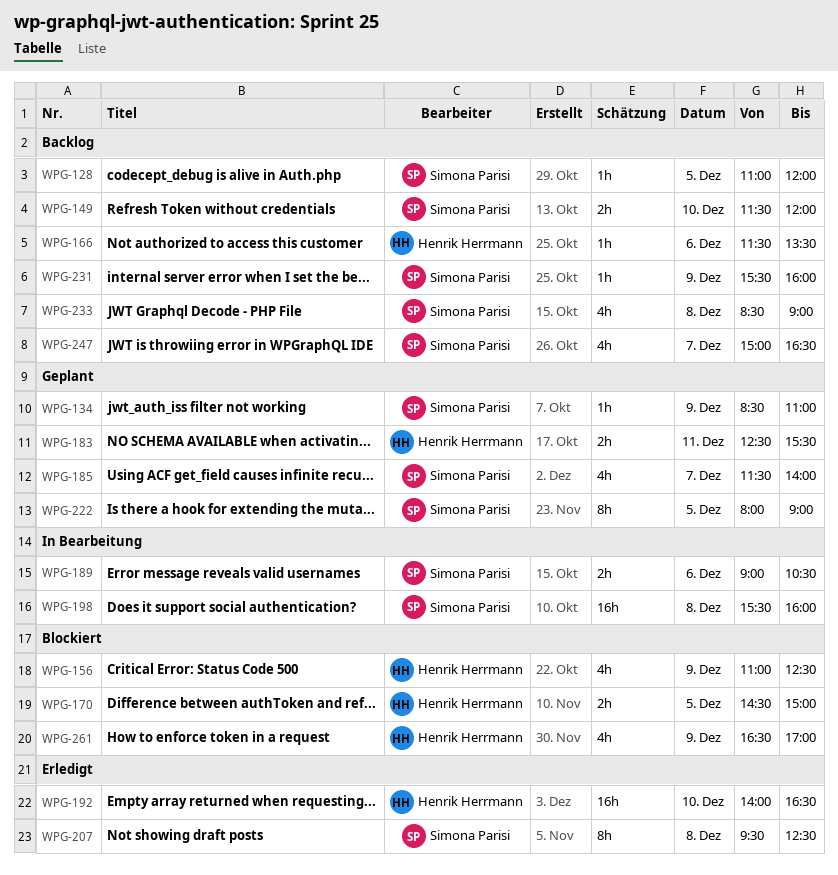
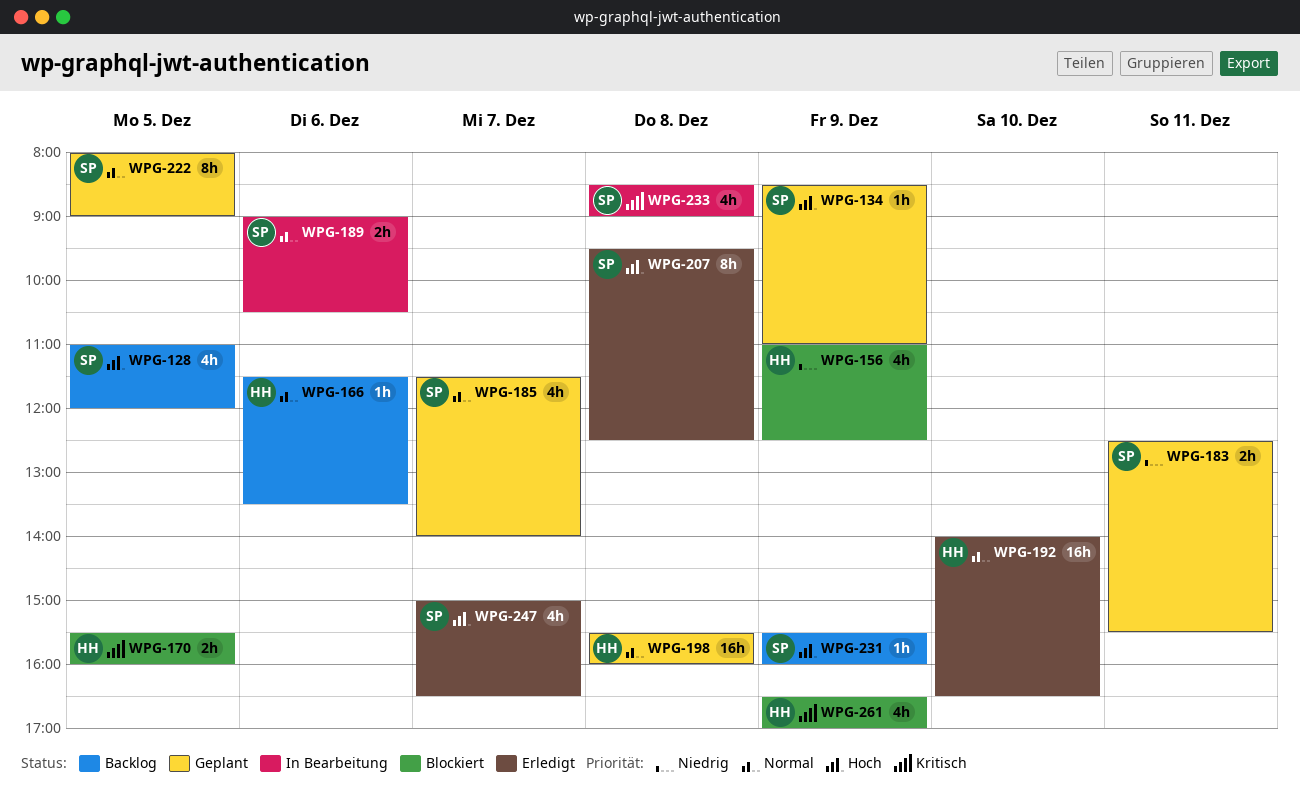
WPG-128, estimate: 1h -> 4h
WPG-149: present -> none
WPG-170, begins: 14:30 -> 15:30
WPG-170, ends: 15:00 -> 16:00
WPG-183, owner: Henrik Herrmann -> Simona Parisi
WPG-198, status: In Bearbeitung -> Geplant
WPG-198, owner: Simona Parisi -> Henrik Herrmann
WPG-233, status: Backlog -> In Bearbeitung
WPG-247, status: Backlog -> Erledigt

